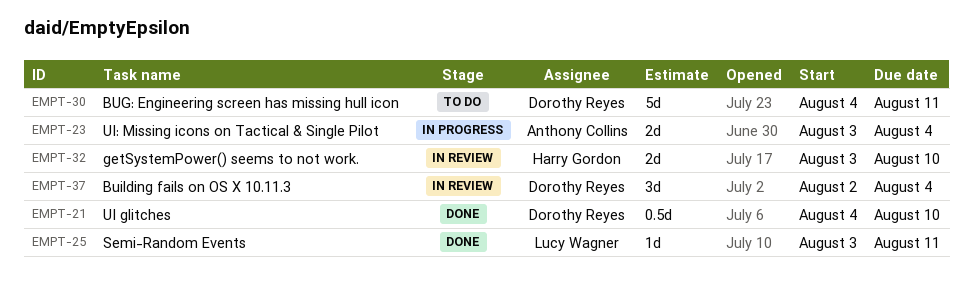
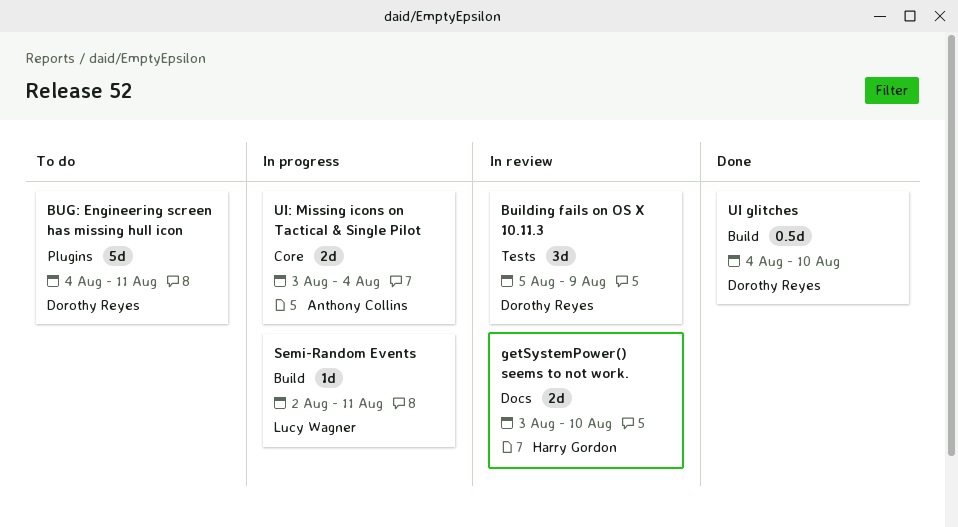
Building fails on OS X 10.11.3, start: Aug 2 -> Aug 5
Building fails on OS X 10.11.3, due: Aug 4 -> Aug 9
Semi-Random Events, status: Done -> In progress
Semi-Random Events, start: Aug 3 -> Aug 2

